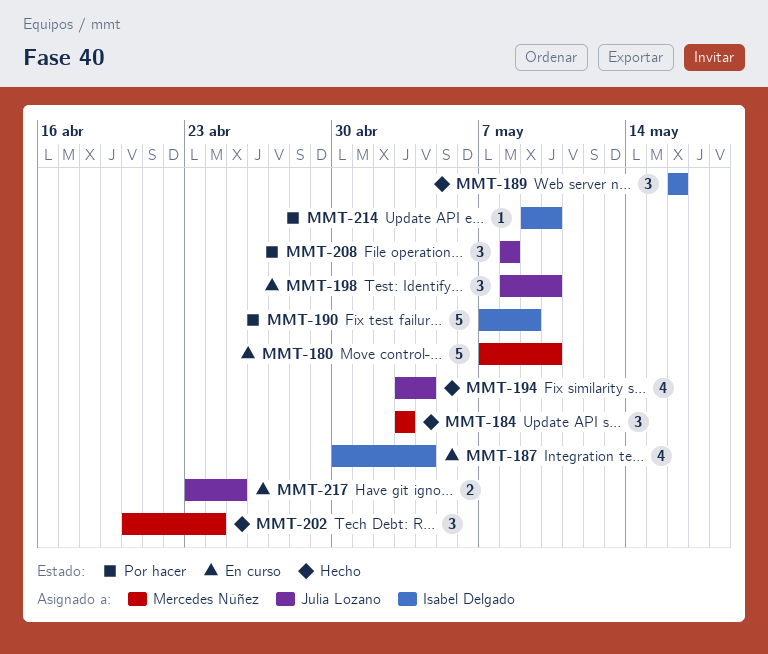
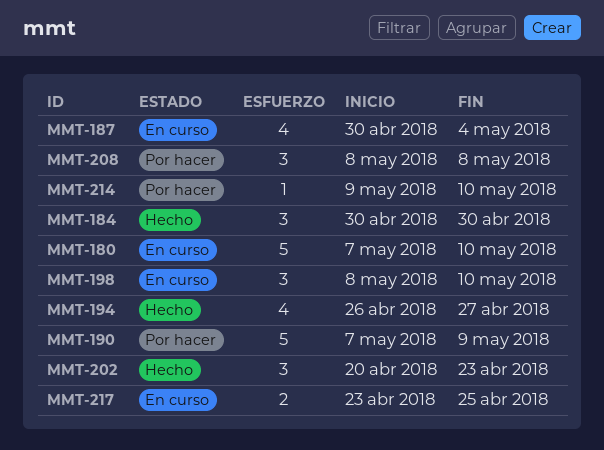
MMT-184, start: May 3 -> Apr 30
MMT-184, due: May 3 -> Apr 30
MMT-189: present -> none
MMT-194, start: May 3 -> Apr 26
MMT-194, due: May 4 -> Apr 27
MMT-202, due: Apr 24 -> Apr 23

